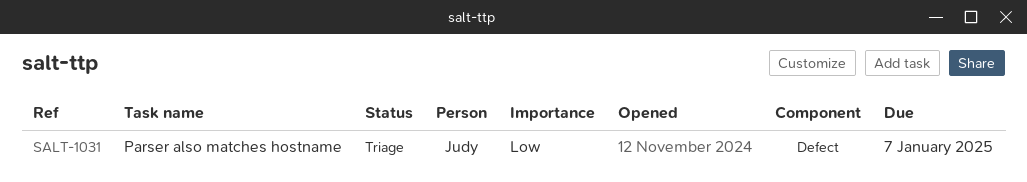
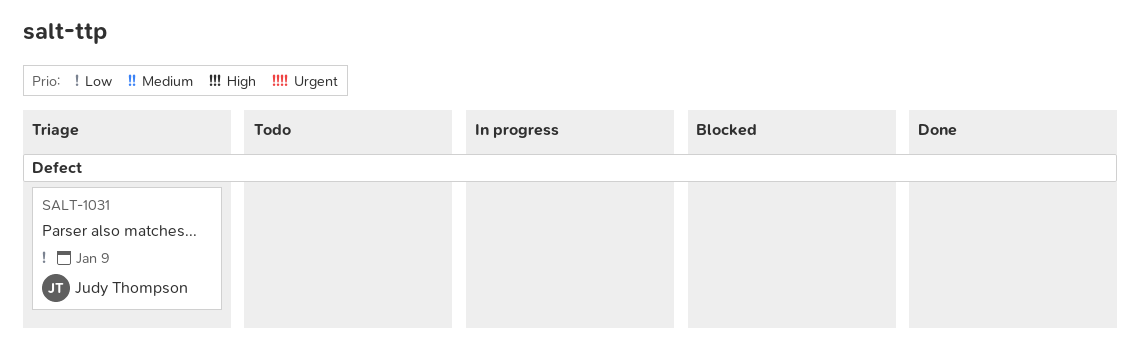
SALT-1031, due: Jan 7 -> Jan 9

